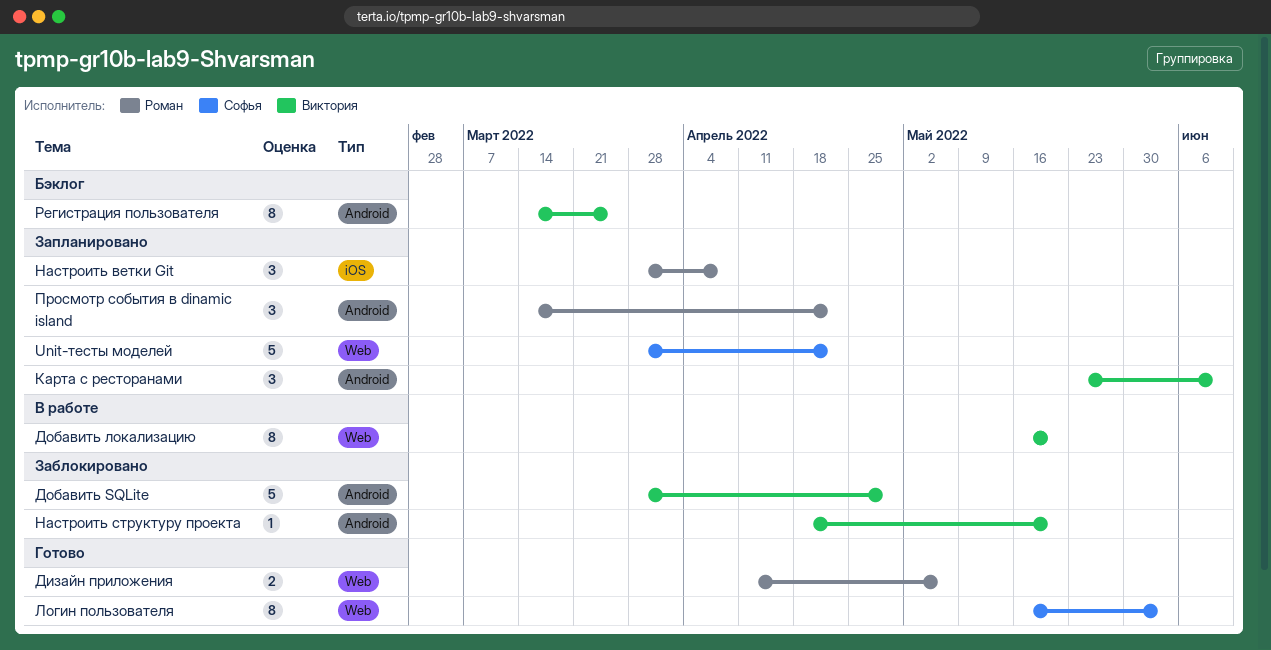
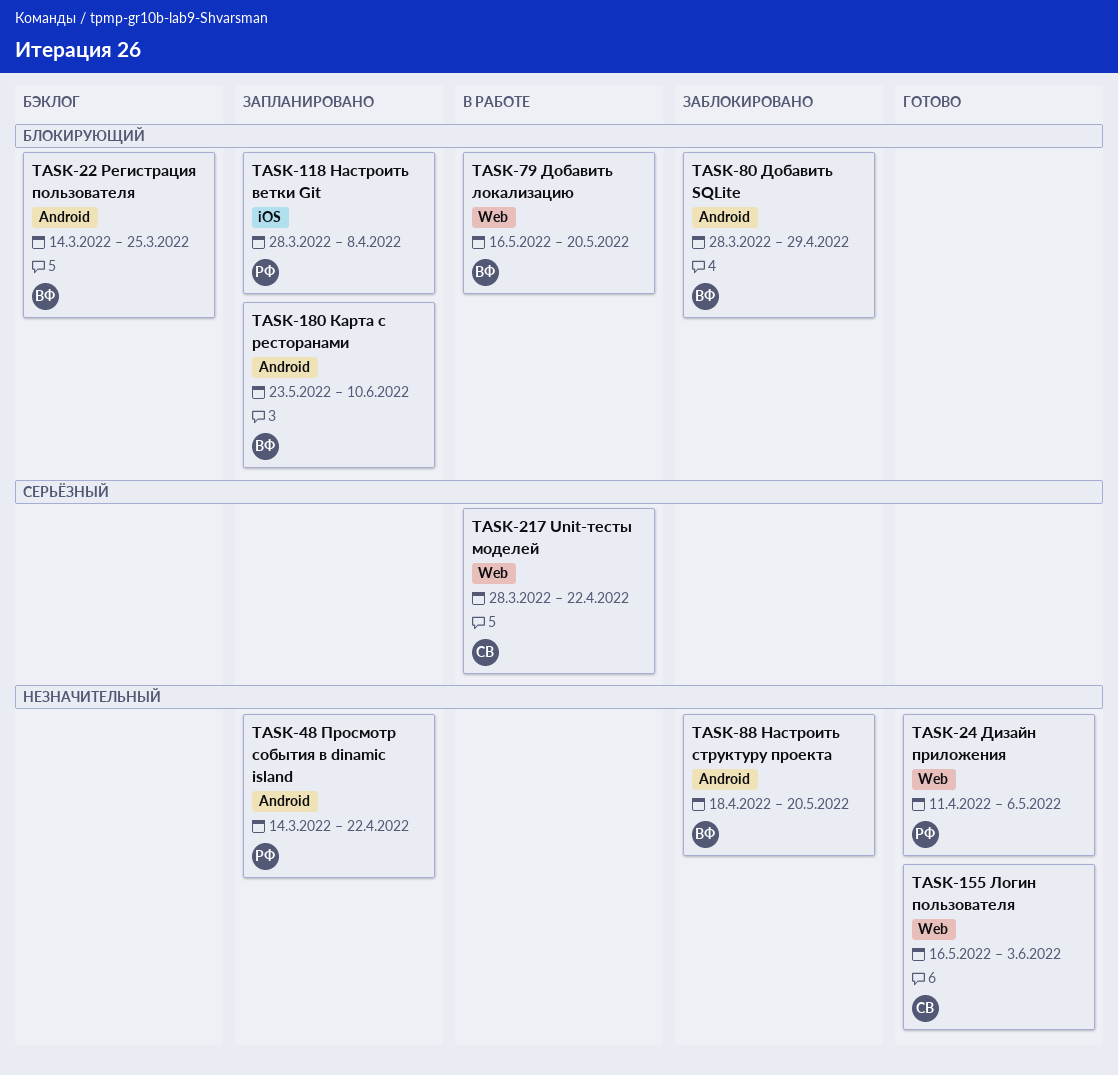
Unit-тесты моделей, status: Запланировано -> В работе

